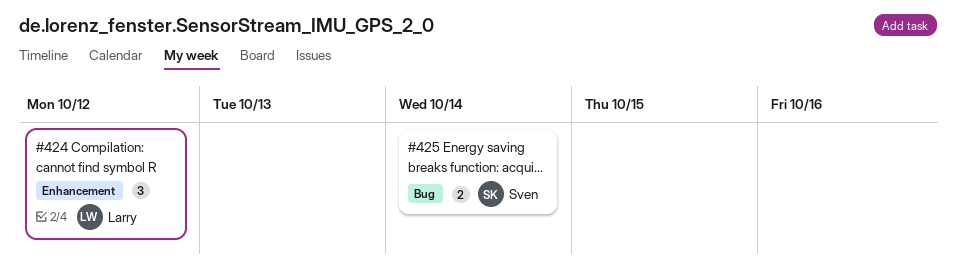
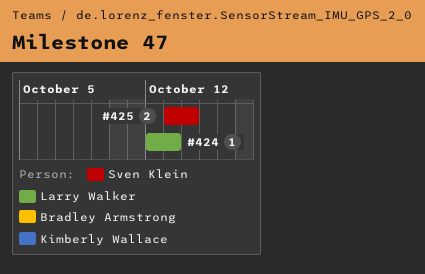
#424, estimate: 3 -> 1
#424, due: Oct 12 -> Oct 13

